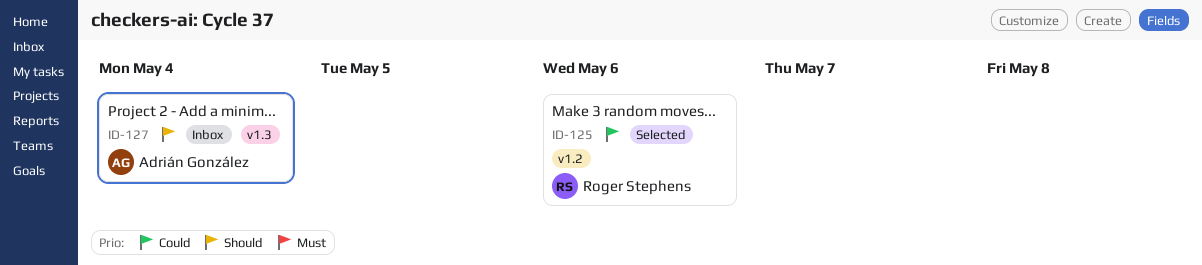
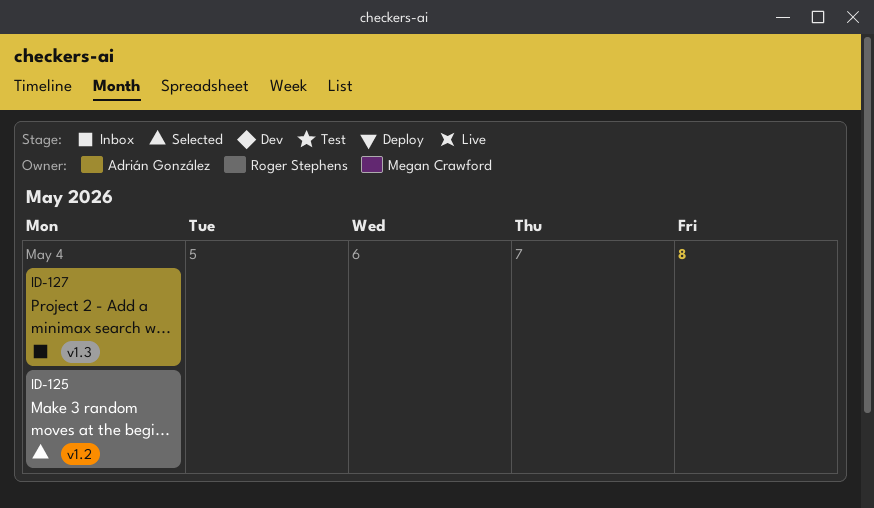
ID-125, due: May 6 -> May 4

